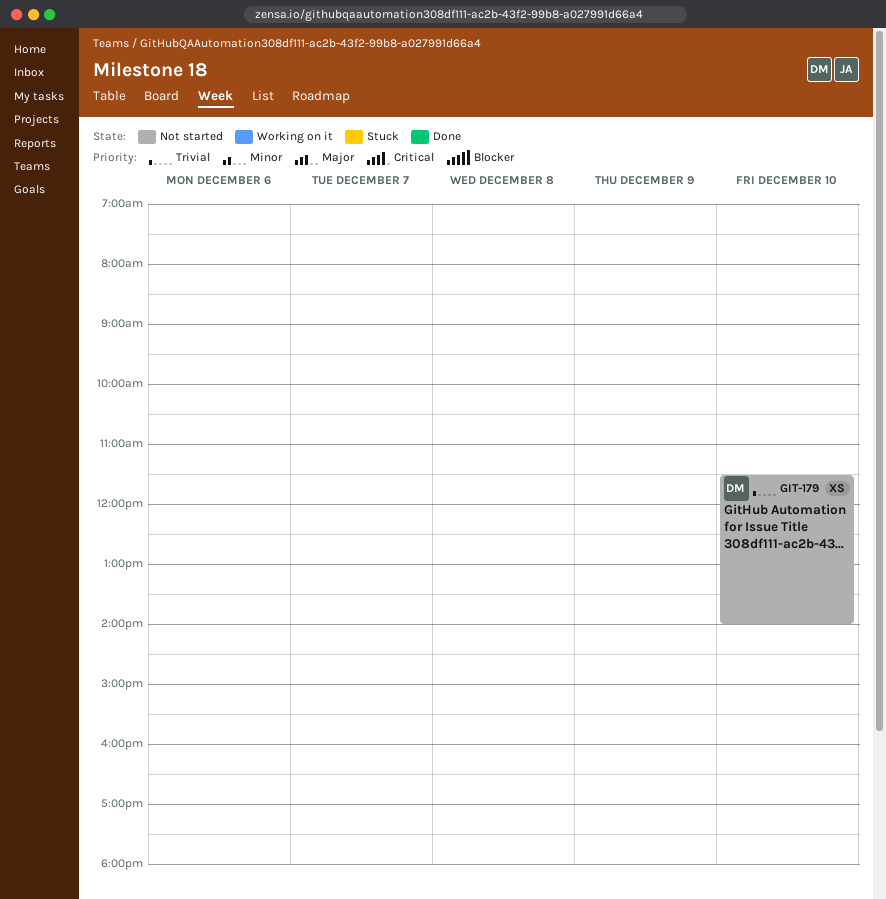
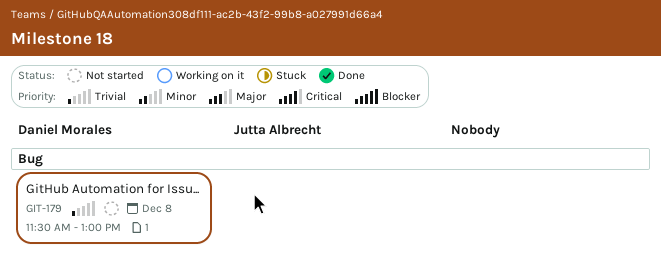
GIT-179, day: Dec 10 -> Dec 8
GIT-179, ends: 14:00 -> 13:00

